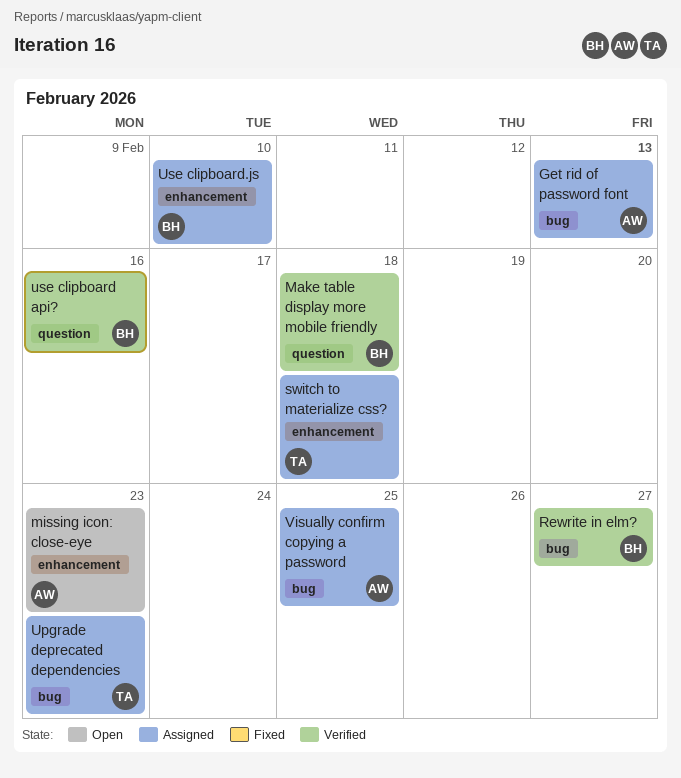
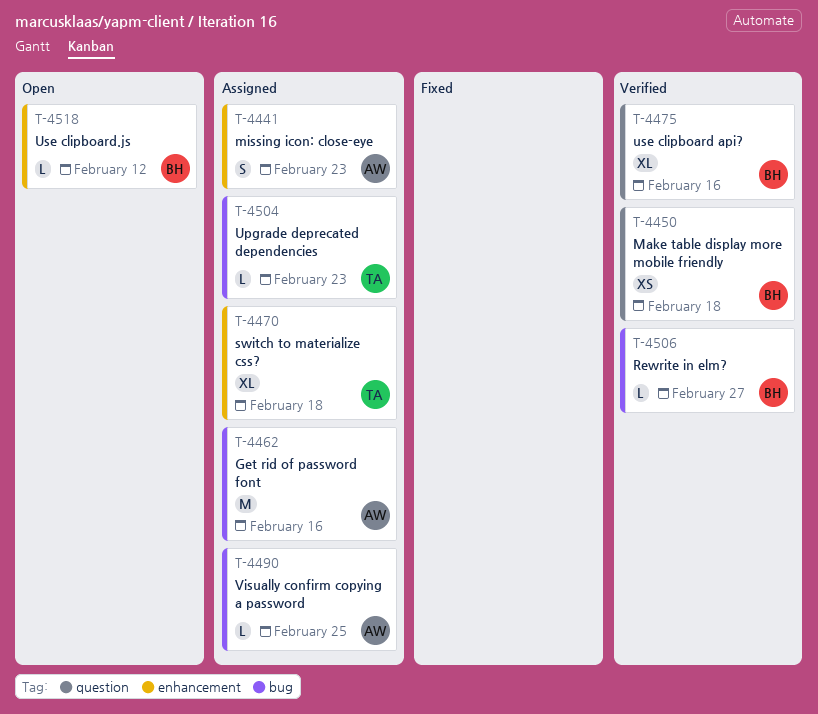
Get rid of password font, due: Feb 13 -> Feb 16
missing icon: close-eye, status: Open -> Assigned
Use clipboard.js, status: Assigned -> Open
Use clipboard.js, due: Feb 10 -> Feb 12

